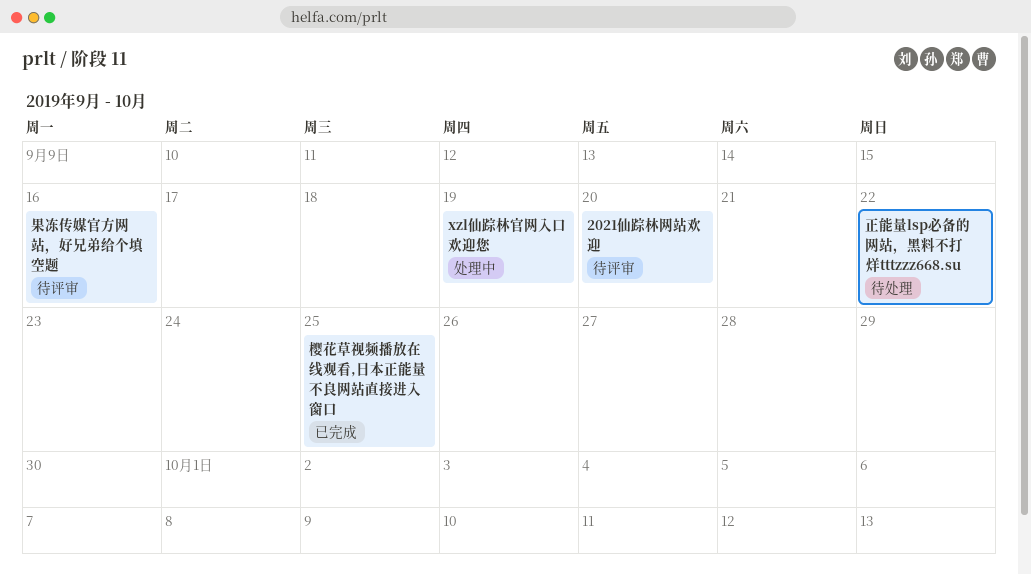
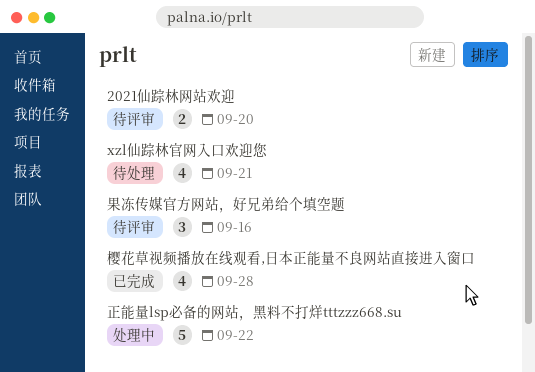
xzl仙踪林官网入口欢迎您, status: 处理中 -> 待处理
xzl仙踪林官网入口欢迎您, due: Sep 19 -> Sep 21
樱花草视频播放在线观看,日本正能量不良网站直接进入窗口, due: Sep 25 -> Sep 28
正能量lsp必备的网站，黑料不打烊tttzzz668.su, status: 待处理 -> 处理中

